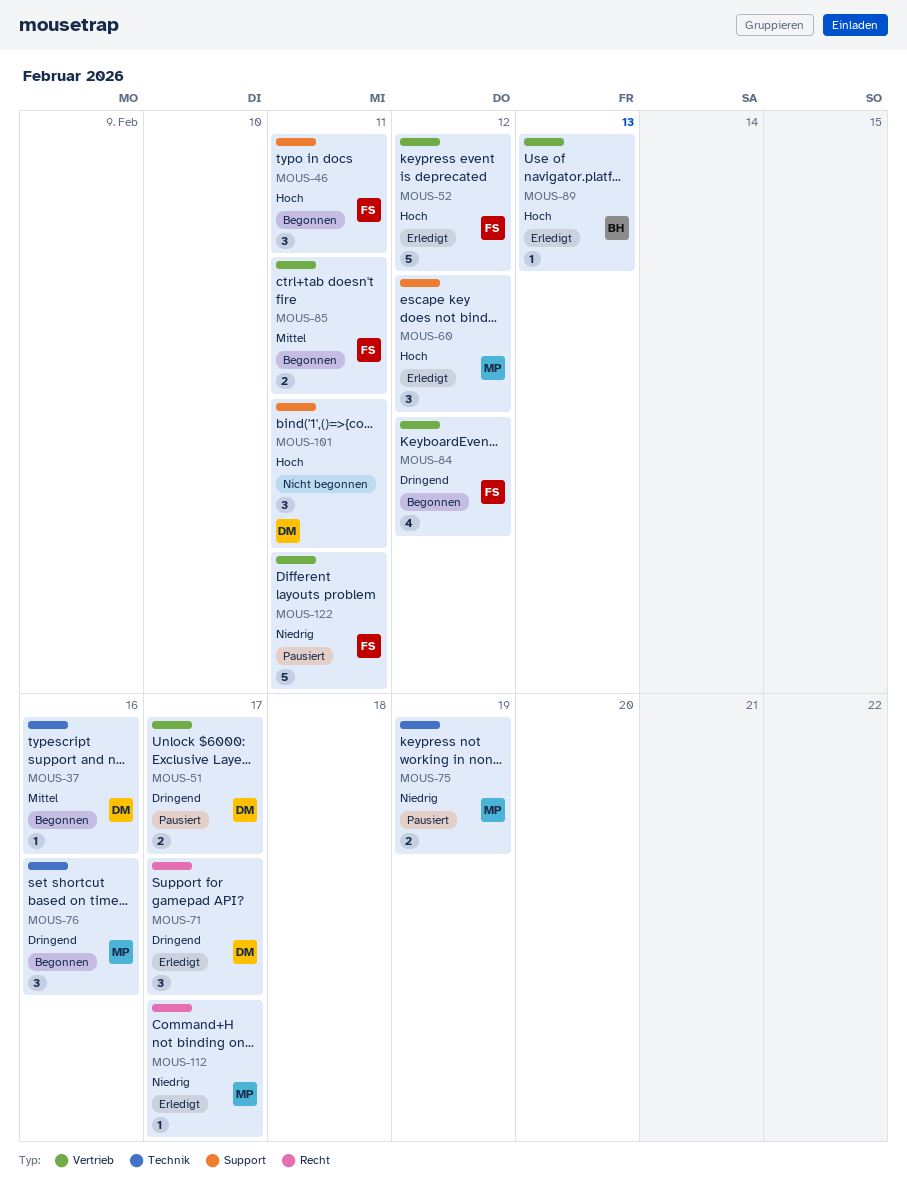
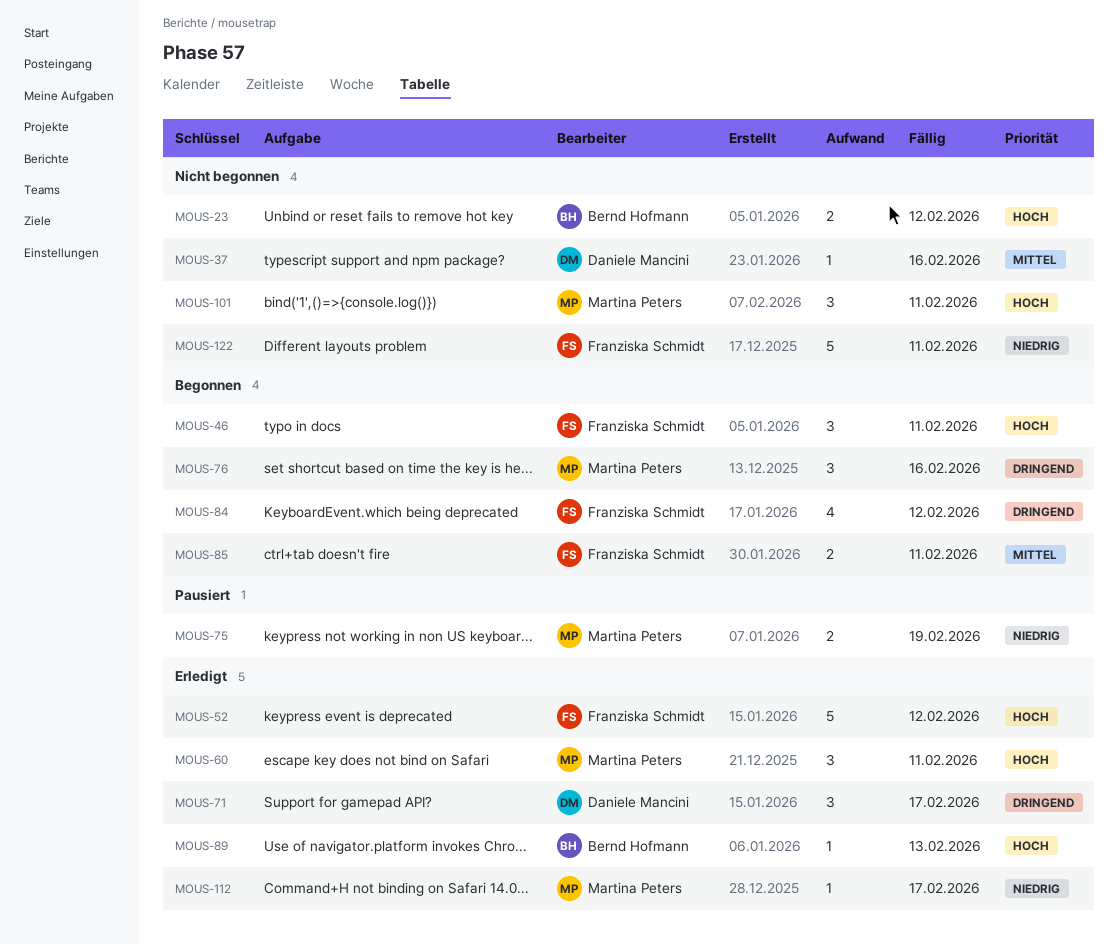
MOUS-23: none -> present
MOUS-37, status: Begonnen -> Nicht begonnen
MOUS-51: present -> none
MOUS-60, due: Feb 12 -> Feb 11
MOUS-101, owner: Daniele Mancini -> Martina Peters
MOUS-122, status: Pausiert -> Nicht begonnen

